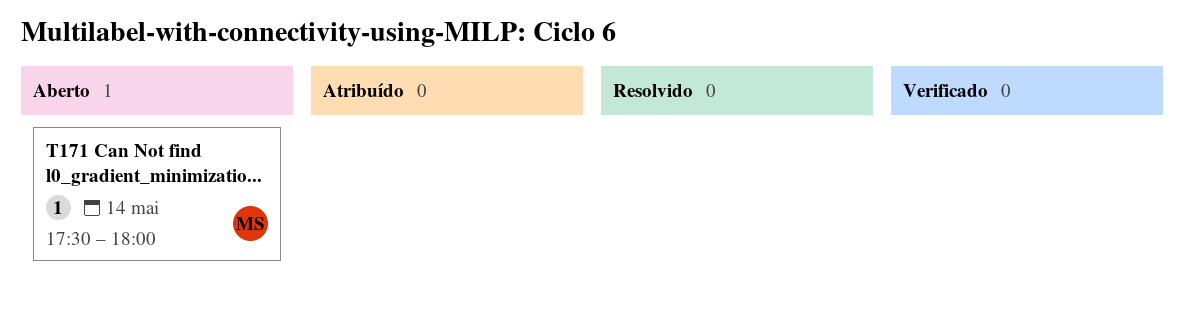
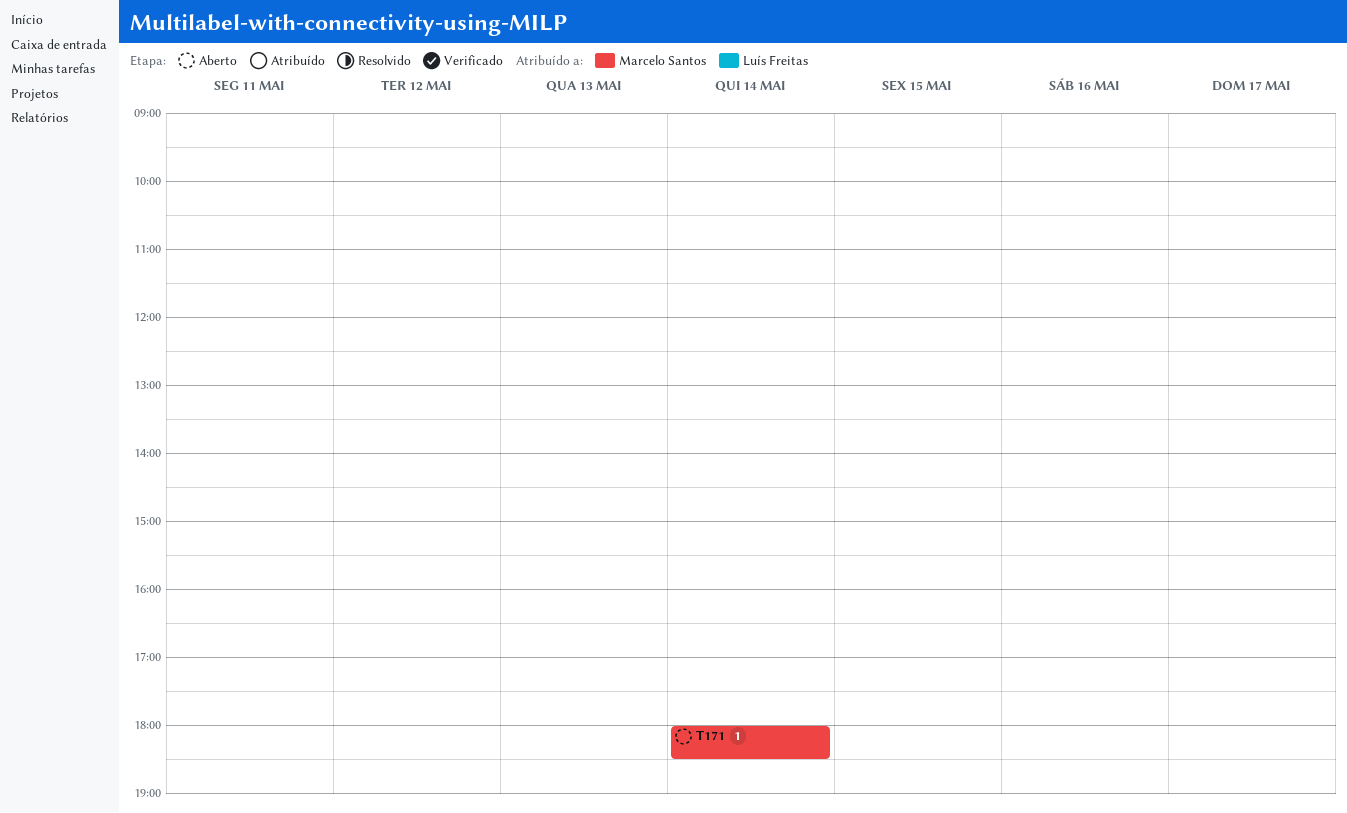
T171, begins: 17:30 -> 18:00
T171, ends: 18:00 -> 18:30

